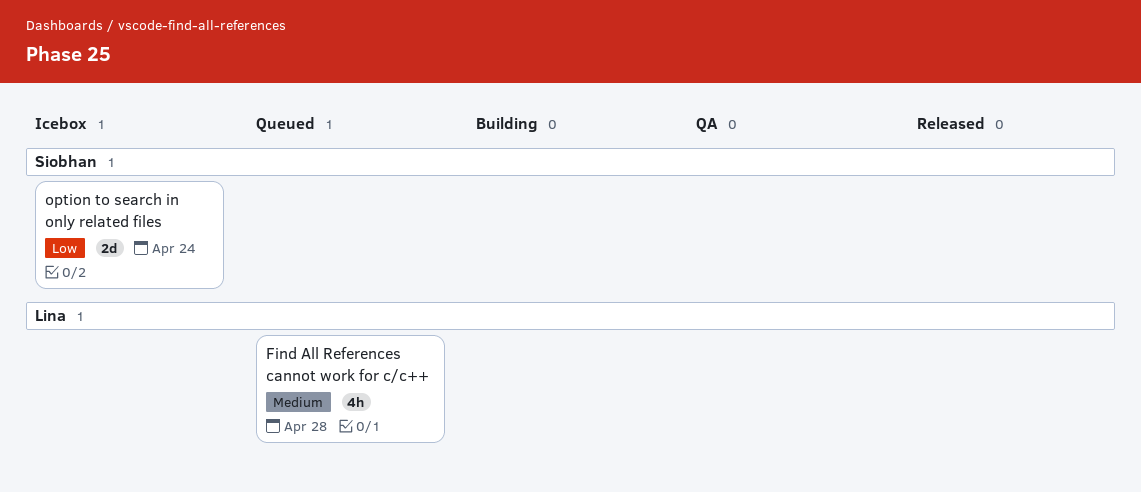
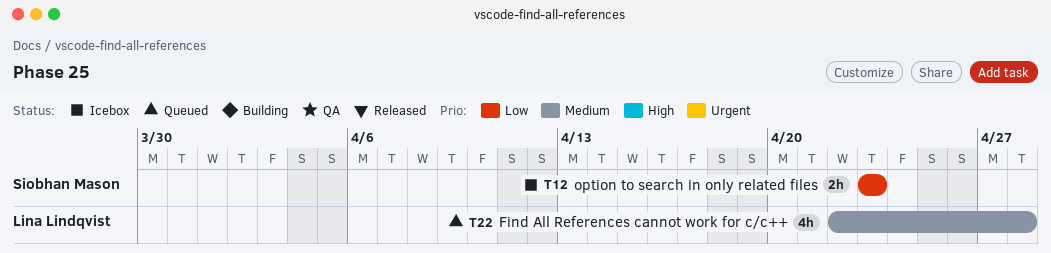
option to search in only related files, estimate: 2d -> 2h
option to search in only related files, due: Apr 24 -> Apr 23

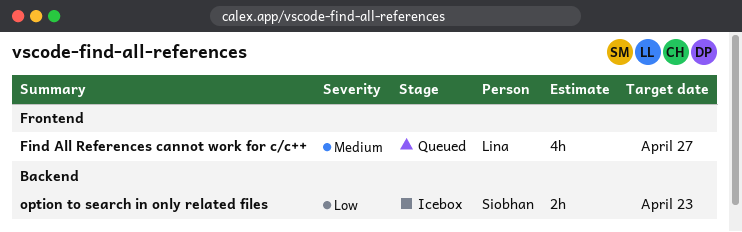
Find All References cannot work for c/c++, due: Apr 28 -> Apr 27

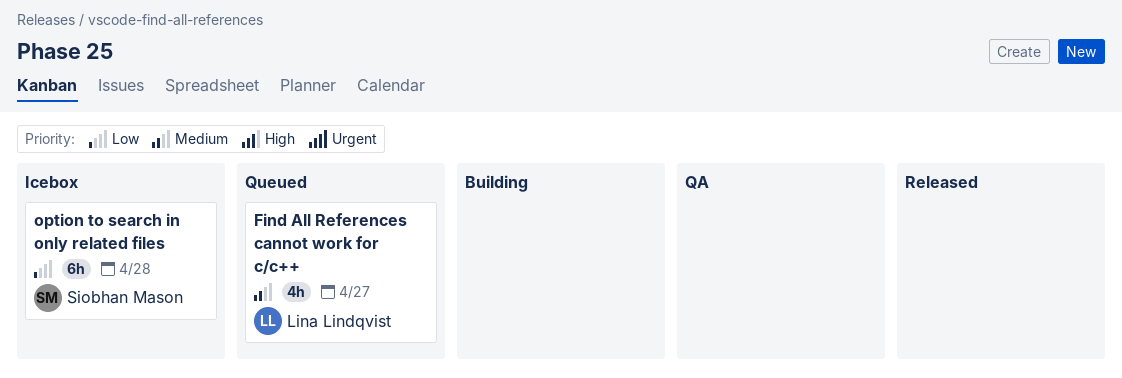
option to search in only related files, estimate: 2h -> 6h
option to search in only related files, due: Apr 23 -> Apr 28

